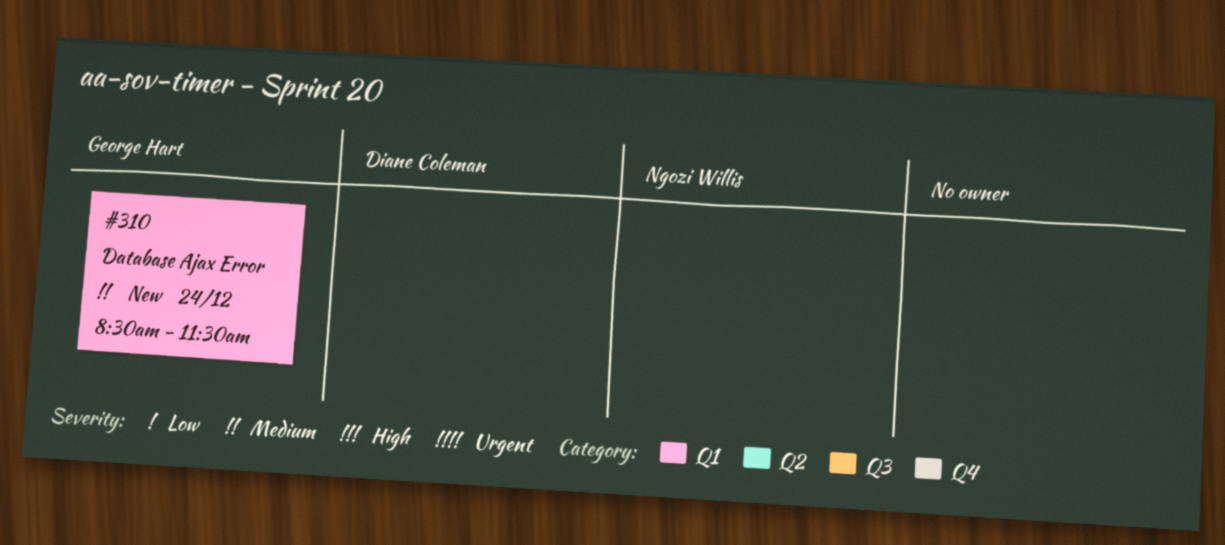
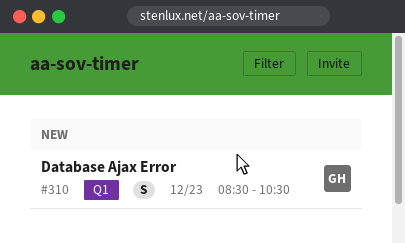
#310, day: Dec 24 -> Dec 23
#310, ends: 11:30 -> 10:30

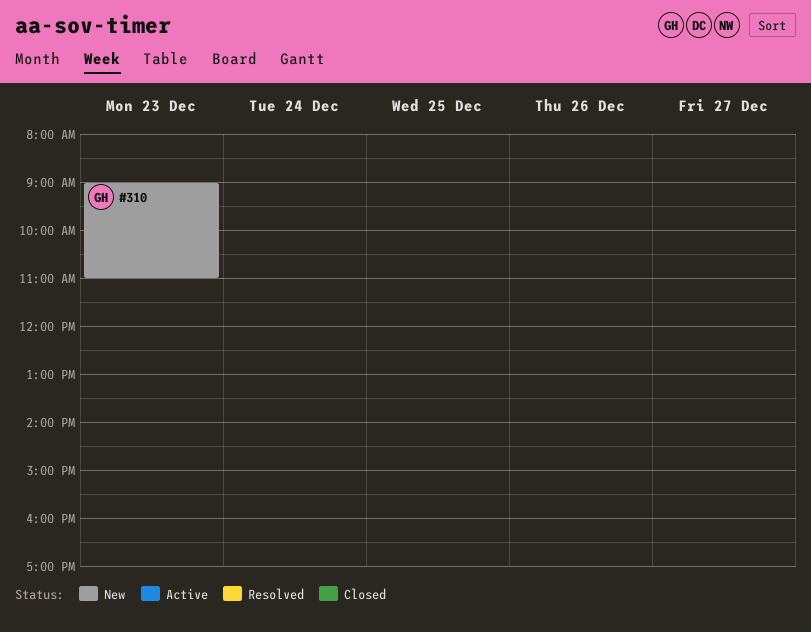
#310, begins: 08:30 -> 09:00
#310, ends: 10:30 -> 11:00

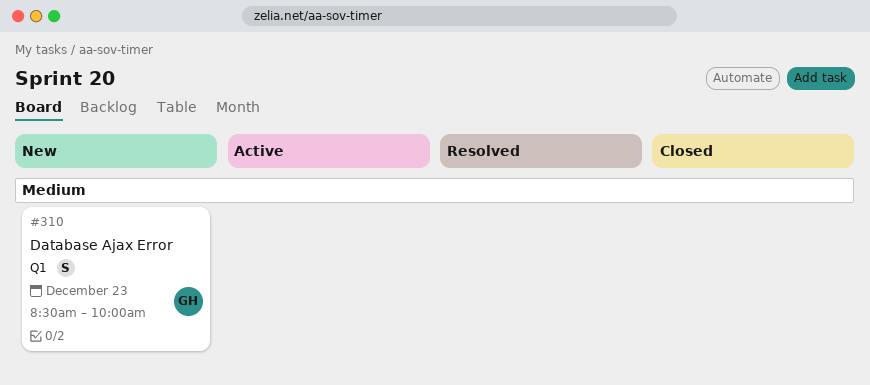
#310, begins: 09:00 -> 08:30
#310, ends: 11:00 -> 10:00

